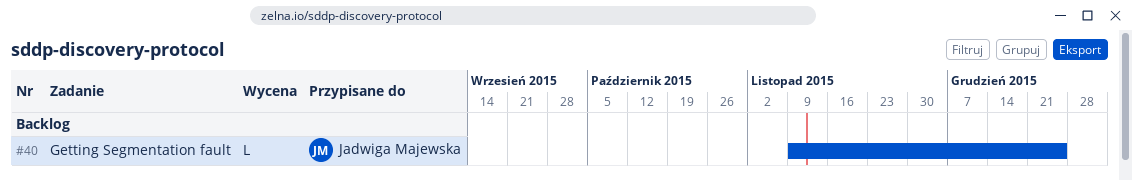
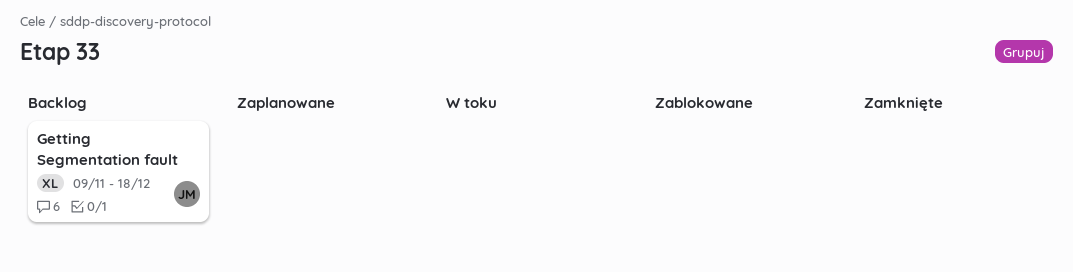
Getting Segmentation fault, estimate: L -> XL
Getting Segmentation fault, due: Dec 25 -> Dec 18

